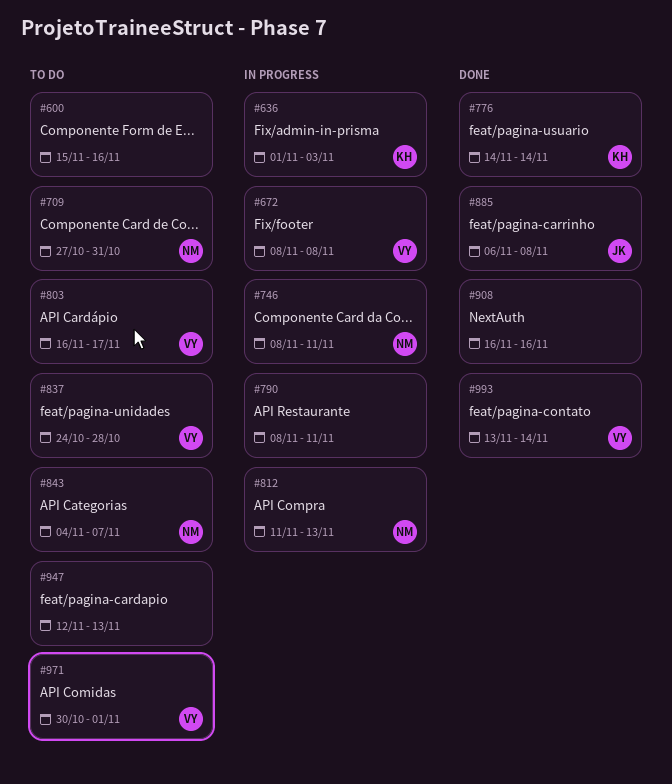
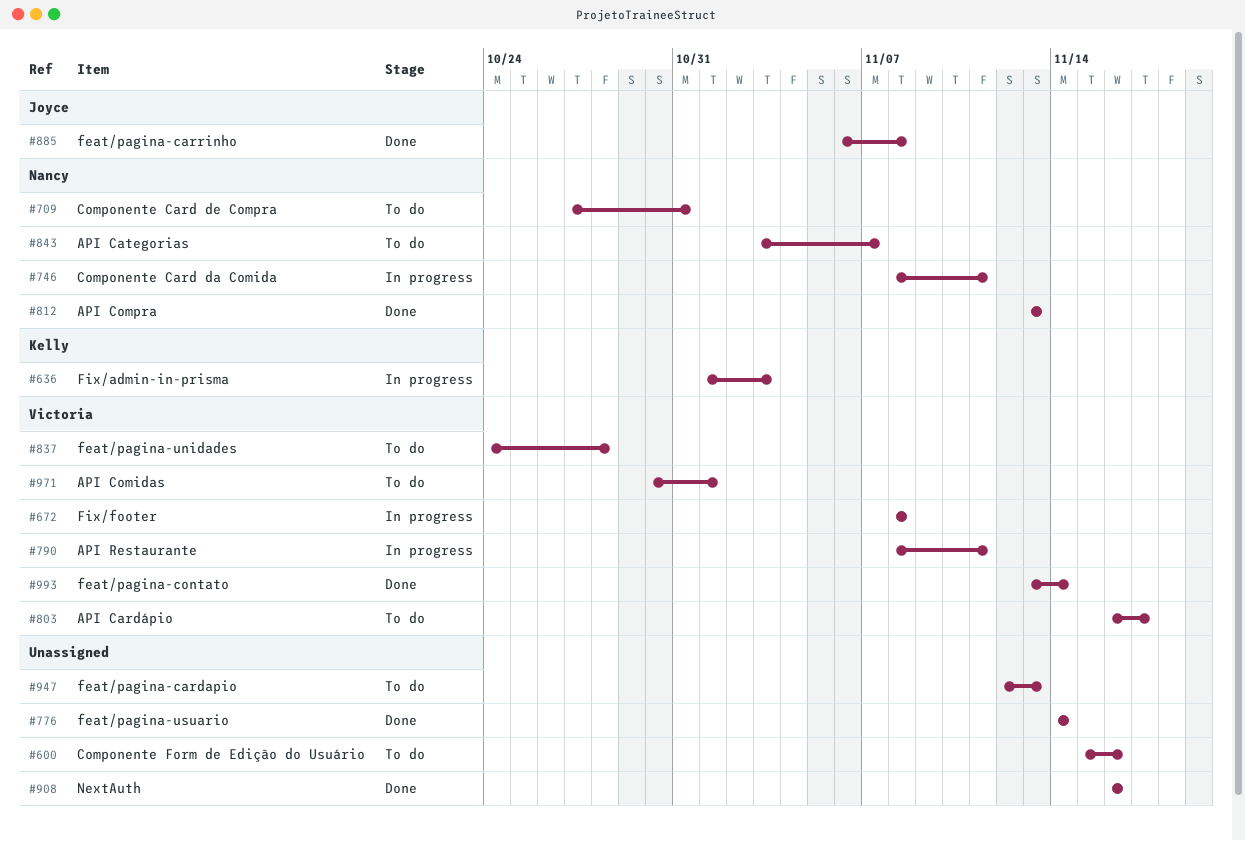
#776, owner: Kelly -> none
#790, owner: none -> Victoria
#812, status: In progress -> Done
#812, start: Nov 11 -> Nov 13
#843, start: Nov 4 -> Nov 3

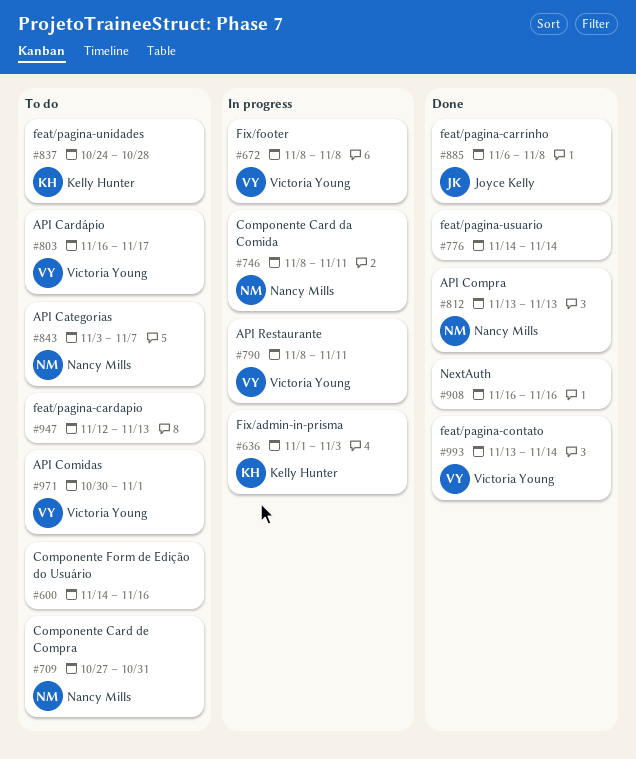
#600, start: Nov 15 -> Nov 14
#837, owner: Victoria Young -> Kelly Hunter

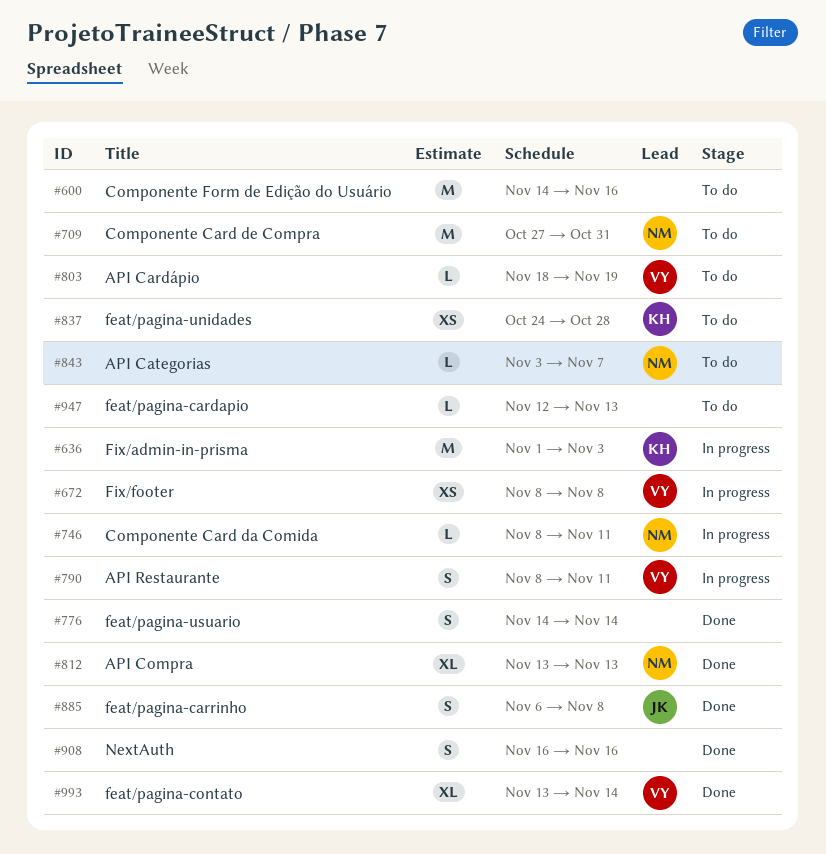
#803, start: Nov 16 -> Nov 18
#803, due: Nov 17 -> Nov 19
#971: present -> none

